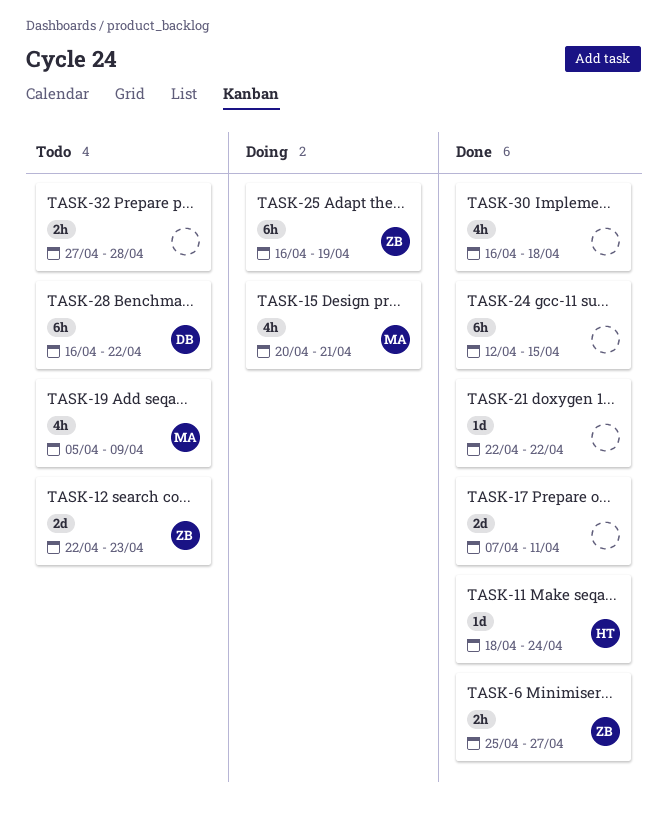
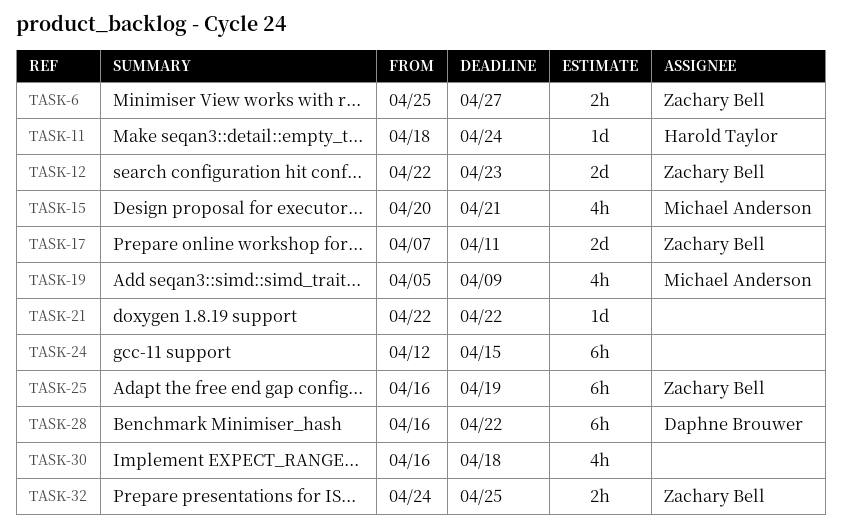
TASK-17, owner: none -> Zachary Bell
TASK-32, owner: none -> Zachary Bell
TASK-32, start: Apr 27 -> Apr 24
TASK-32, due: Apr 28 -> Apr 25

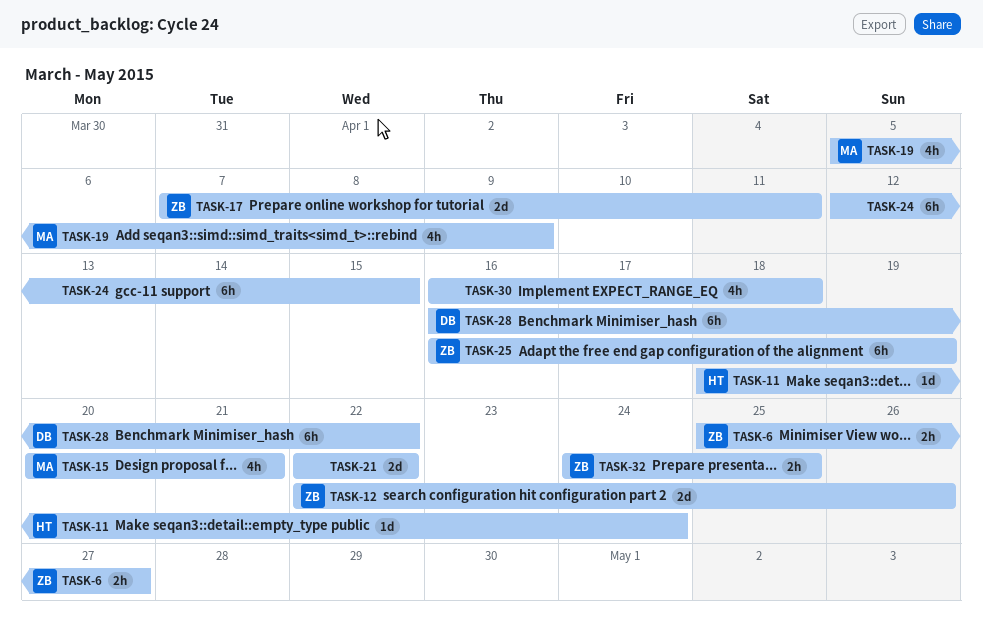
TASK-12, due: Apr 23 -> Apr 26
TASK-21, estimate: 1d -> 2d

